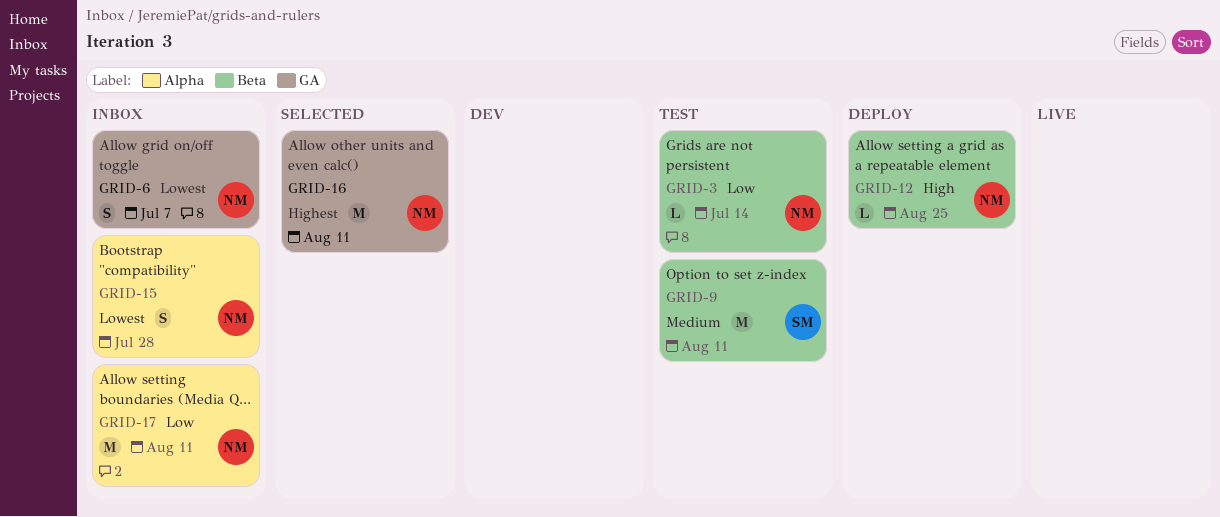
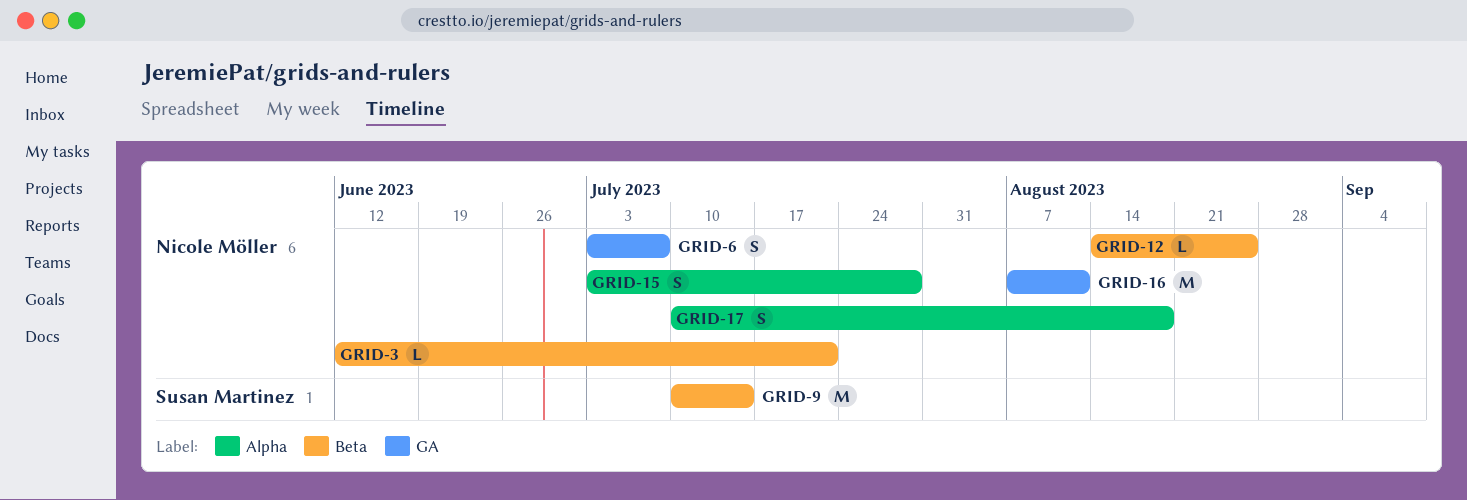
GRID-3, due: Jul 14 -> Jul 21
GRID-9, due: Aug 11 -> Jul 14
GRID-17, estimate: M -> S
GRID-17, due: Aug 11 -> Aug 18

